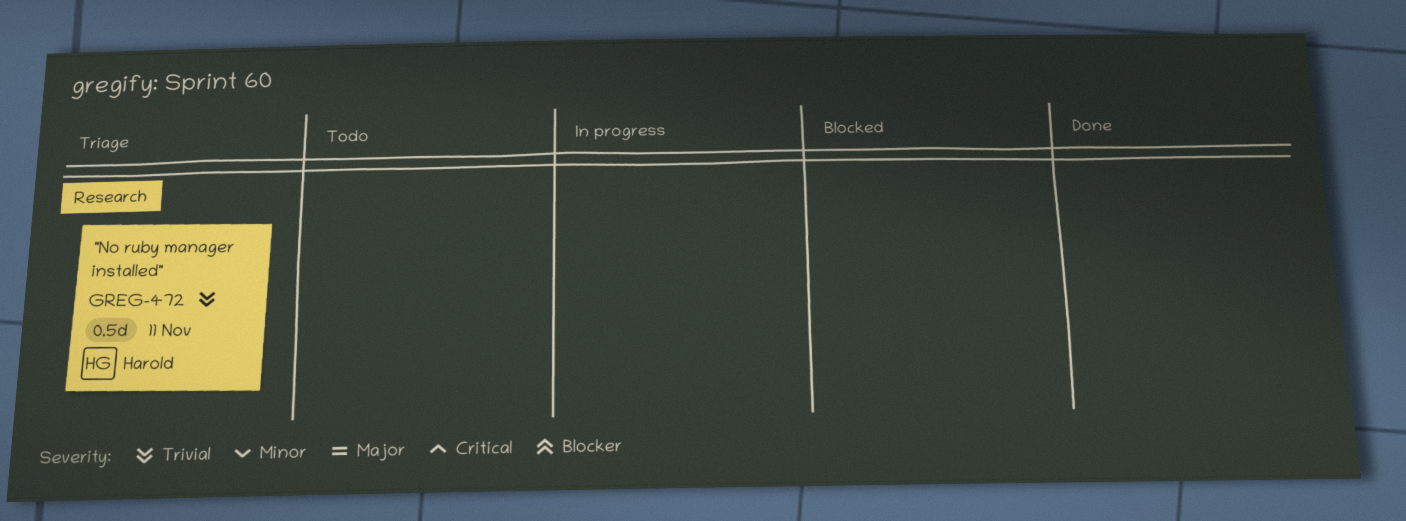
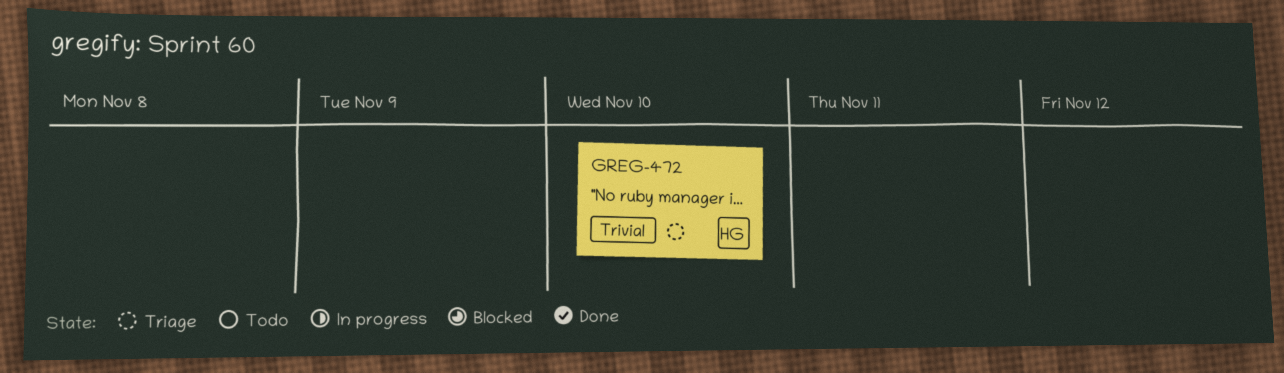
GREG-472, due: Nov 11 -> Nov 10

